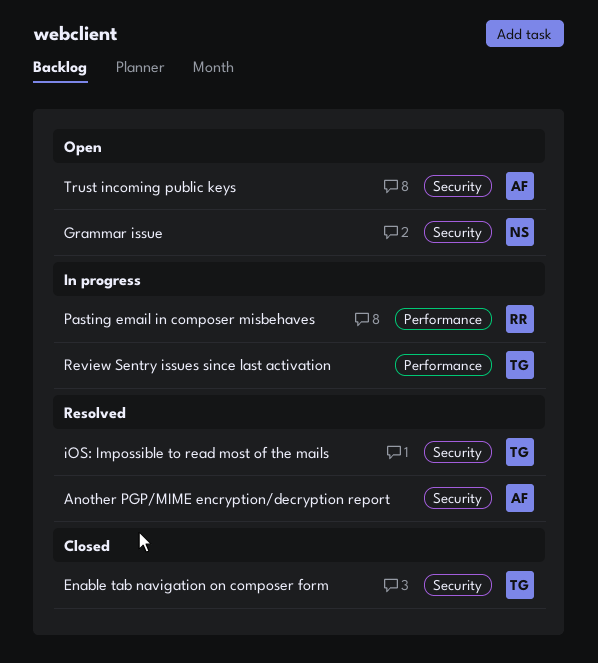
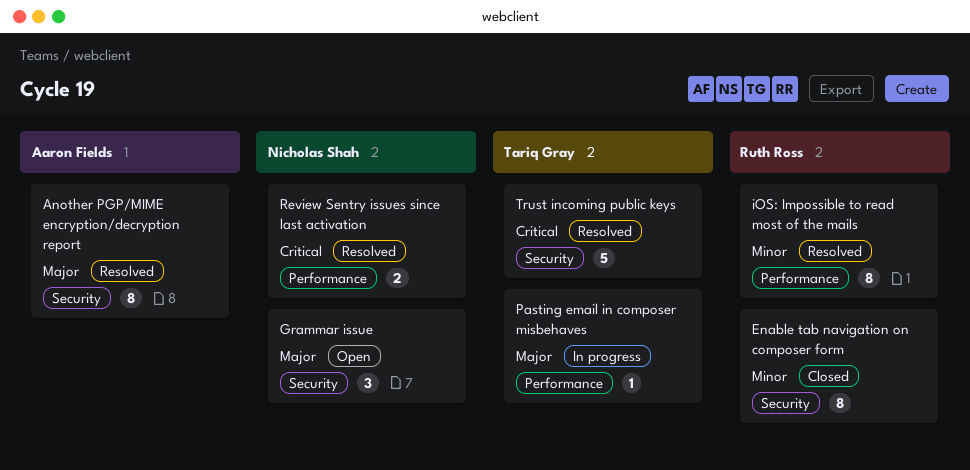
Enable tab navigation on composer form, owner: Tariq Gray -> Ruth Ross
iOS: Impossible to read most of the mails, owner: Tariq Gray -> Ruth Ross
iOS: Impossible to read most of the mails, label: Security -> Performance
Pasting email in composer misbehaves, owner: Ruth Ross -> Tariq Gray
Review Sentry issues since last activation, status: In progress -> Resolved
Review Sentry issues since last activation, owner: Tariq Gray -> Nicholas Shah
Trust incoming public keys, status: Open -> Resolved
Trust incoming public keys, owner: Aaron Fields -> Tariq Gray

